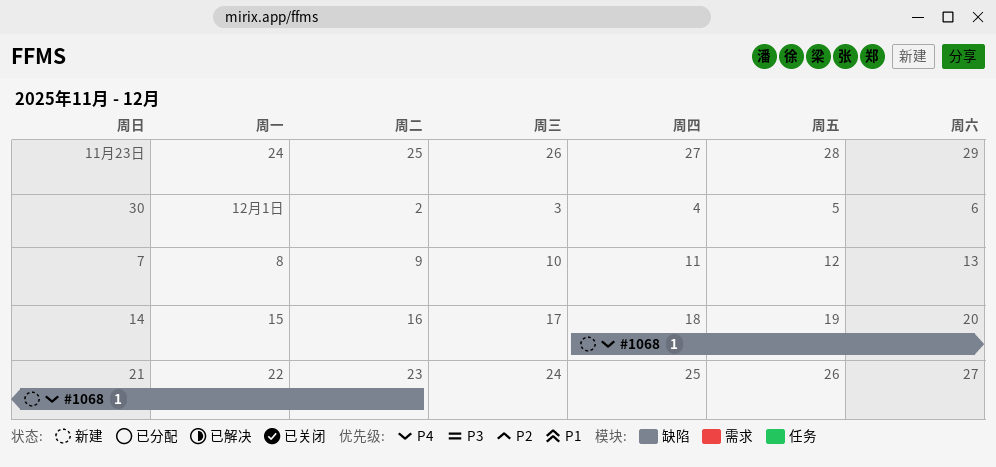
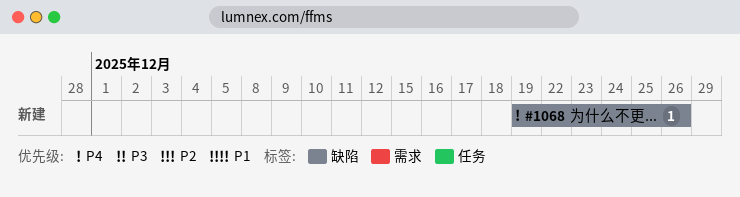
#1068, start: Dec 18 -> Dec 19
#1068, due: Dec 23 -> Dec 26

